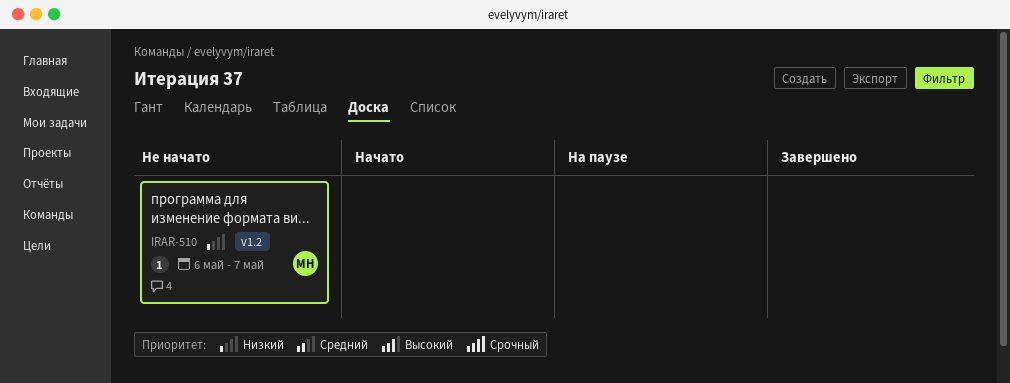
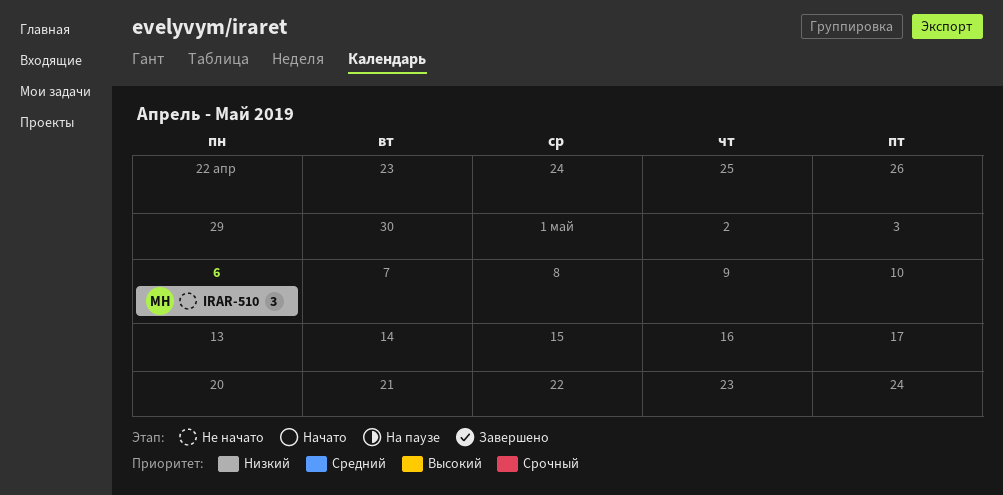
IRAR-510, estimate: 1 -> 3
IRAR-510, due: May 7 -> May 6

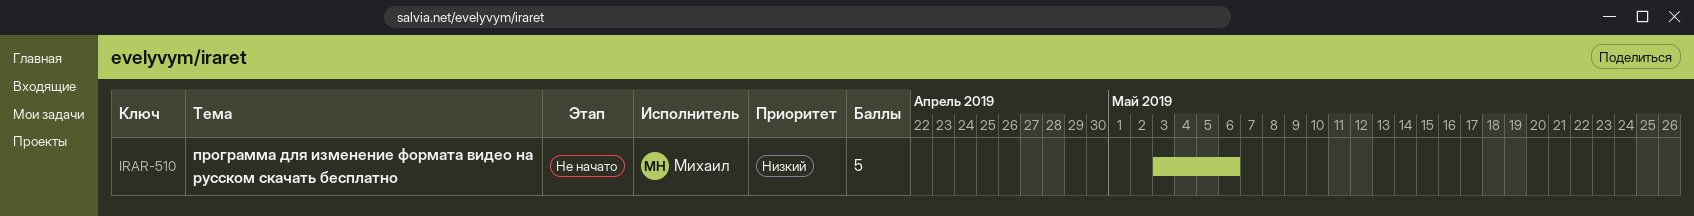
IRAR-510, estimate: 3 -> 5
IRAR-510, start: May 6 -> May 3

